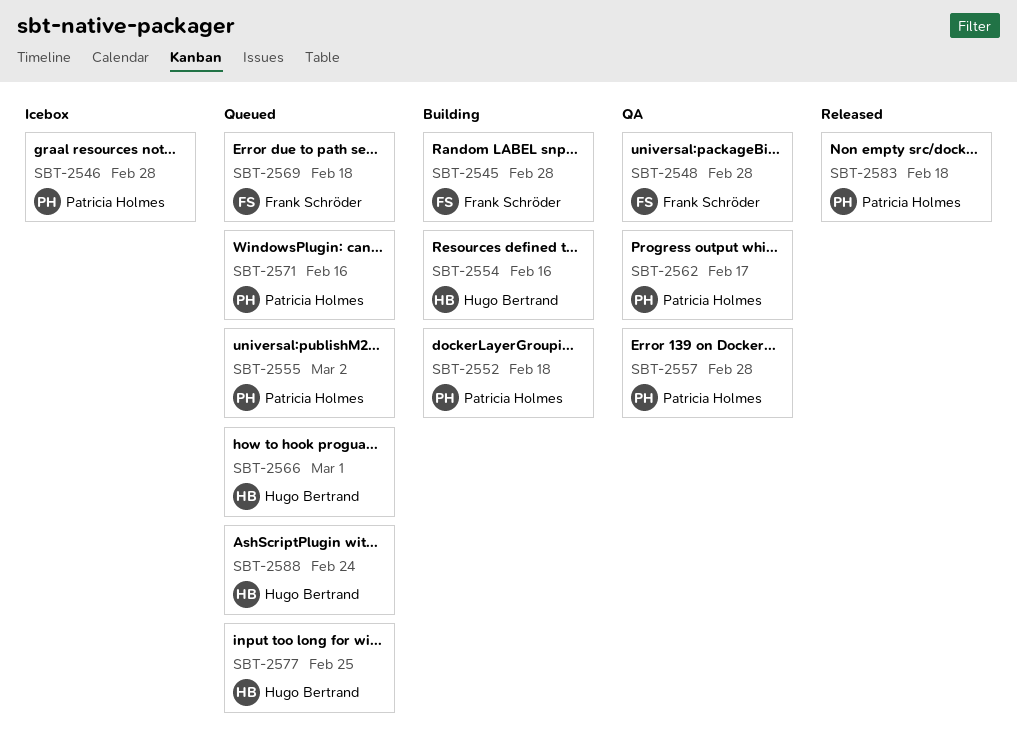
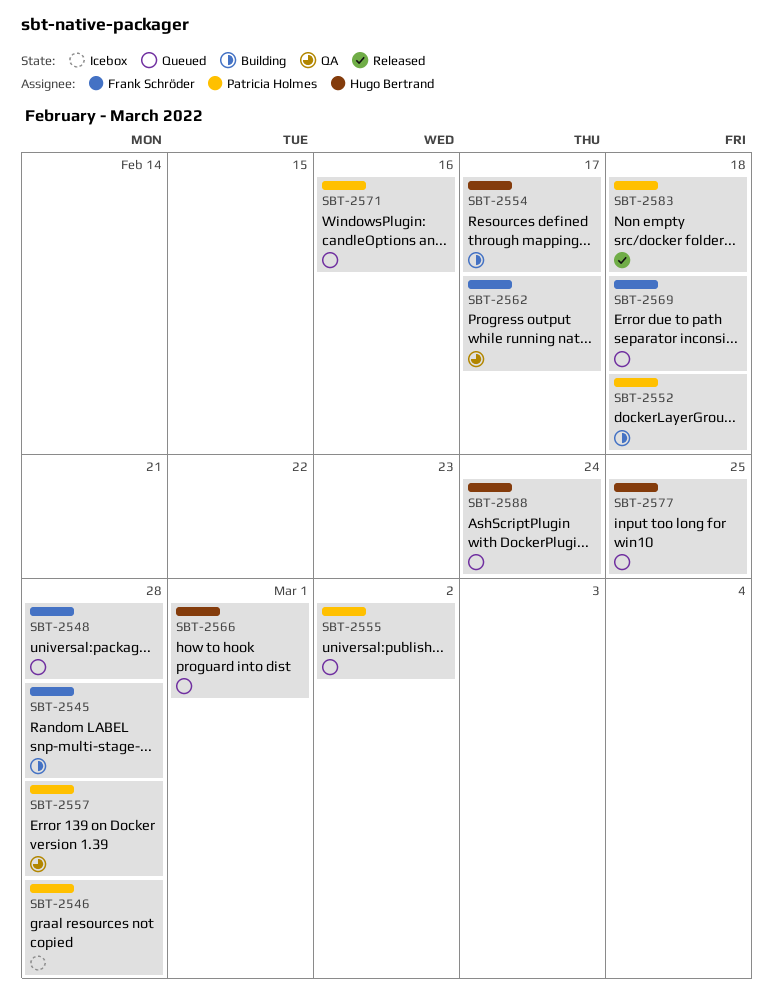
SBT-2548, status: QA -> Queued
SBT-2554, due: Feb 16 -> Feb 17
SBT-2562, owner: Patricia Holmes -> Frank Schröder

